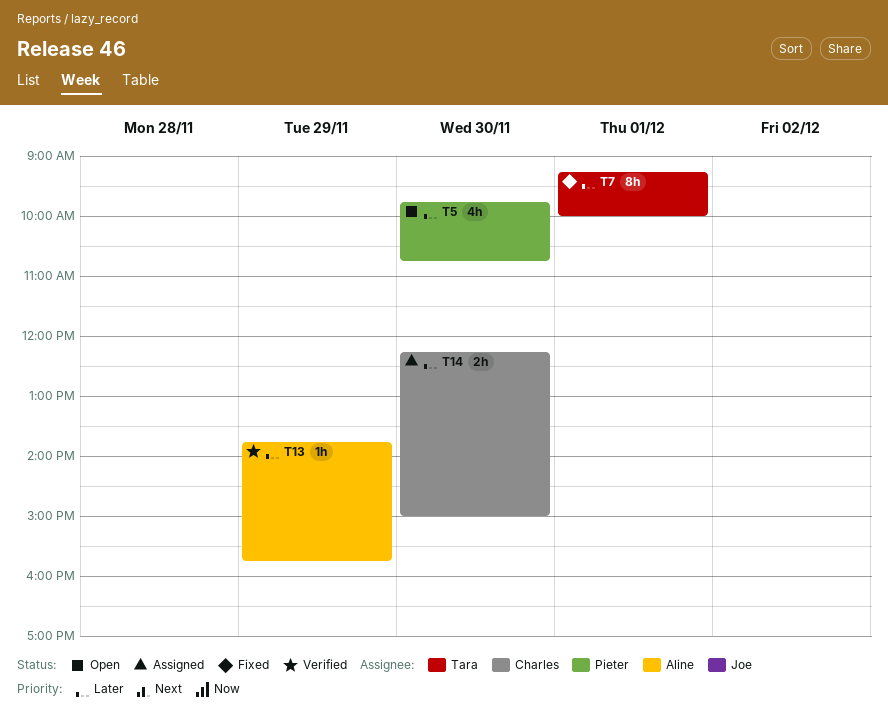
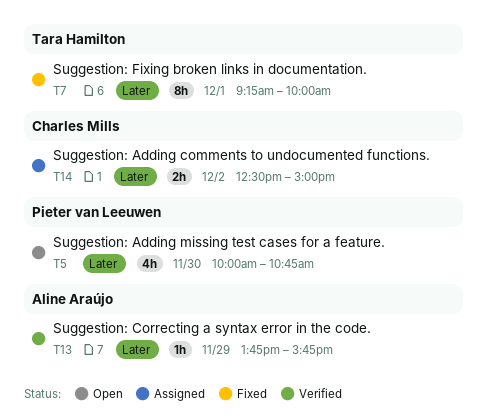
T5, begins: 09:45 -> 10:00
T14, day: Nov 30 -> Dec 2
T14, begins: 12:15 -> 12:30

